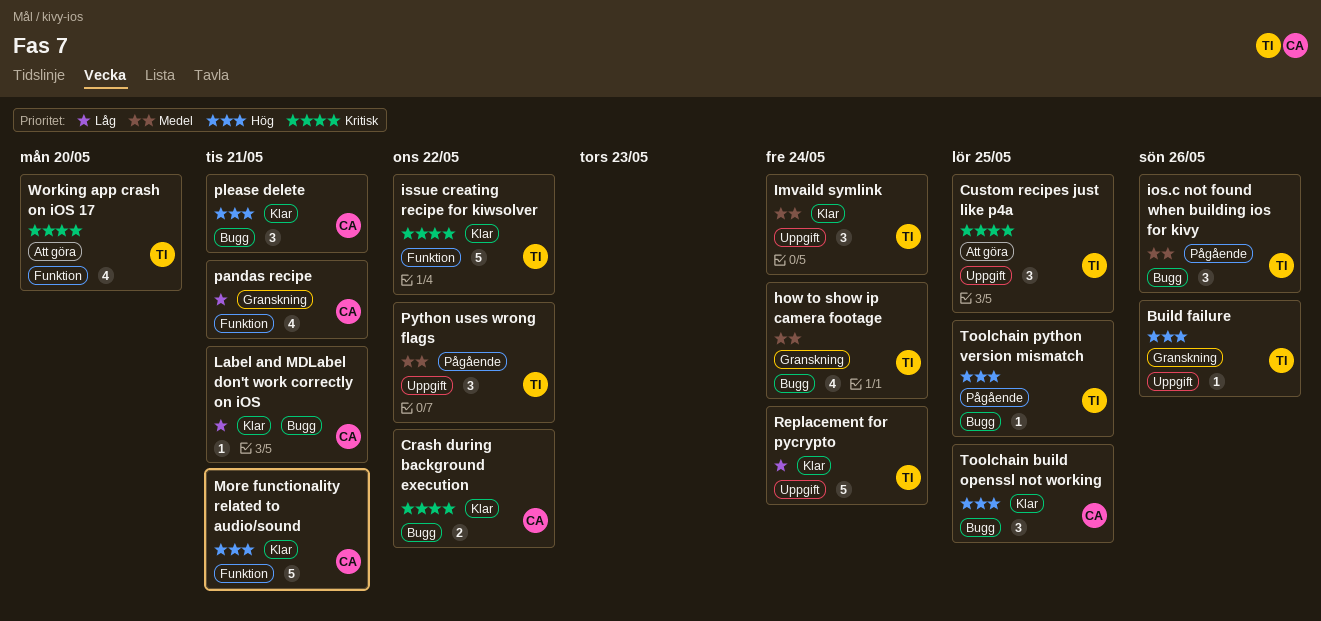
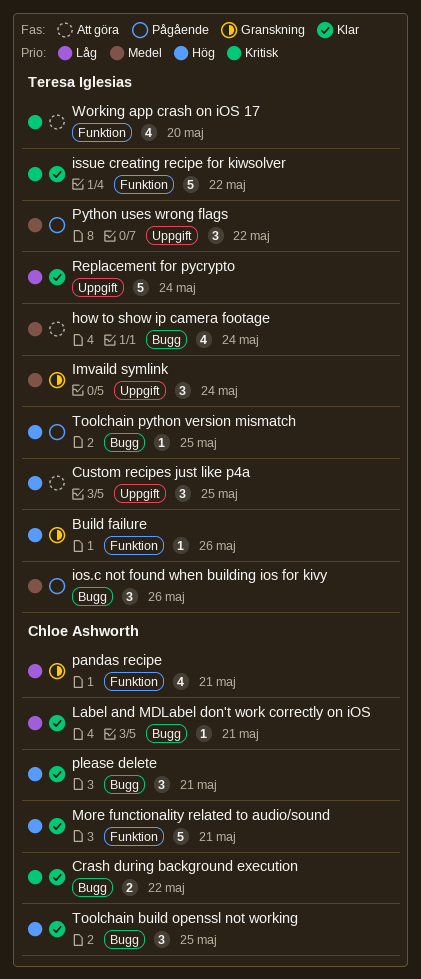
Build failure, label: Uppgift -> Funktion
Custom recipes just like p4a, priority: Kritisk -> Hög
how to show ip camera footage, status: Granskning -> Att göra
Imvaild symlink, status: Klar -> Granskning

